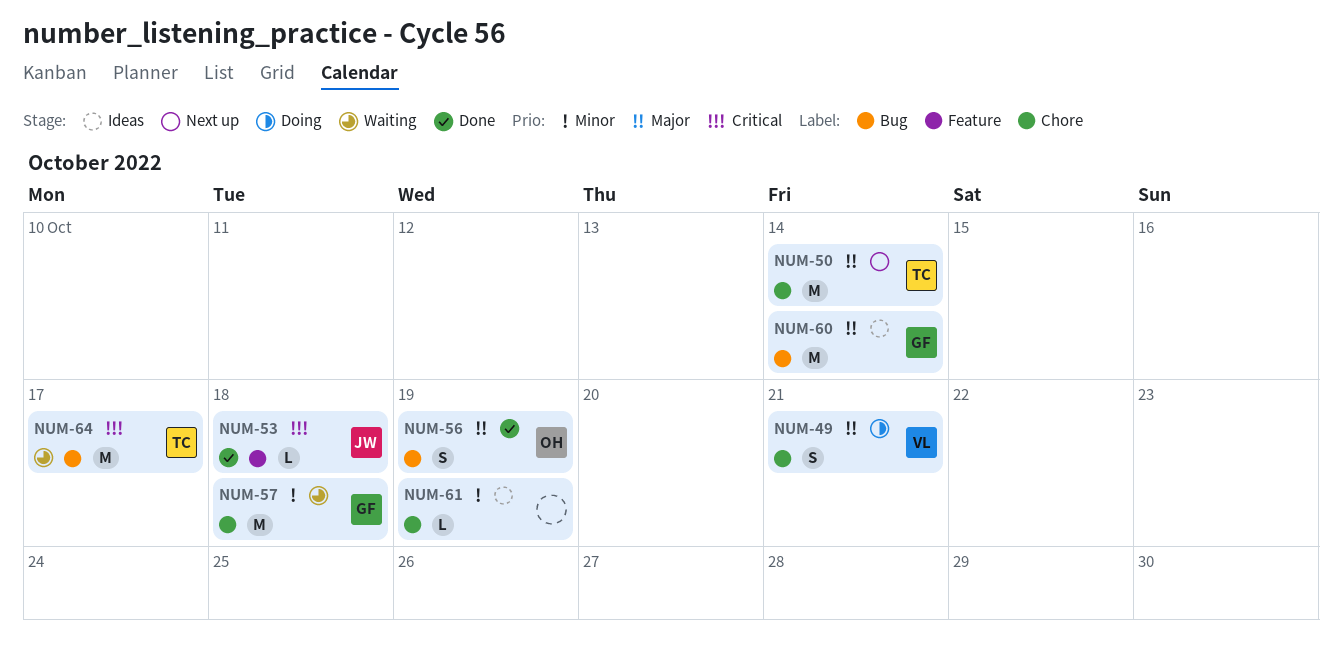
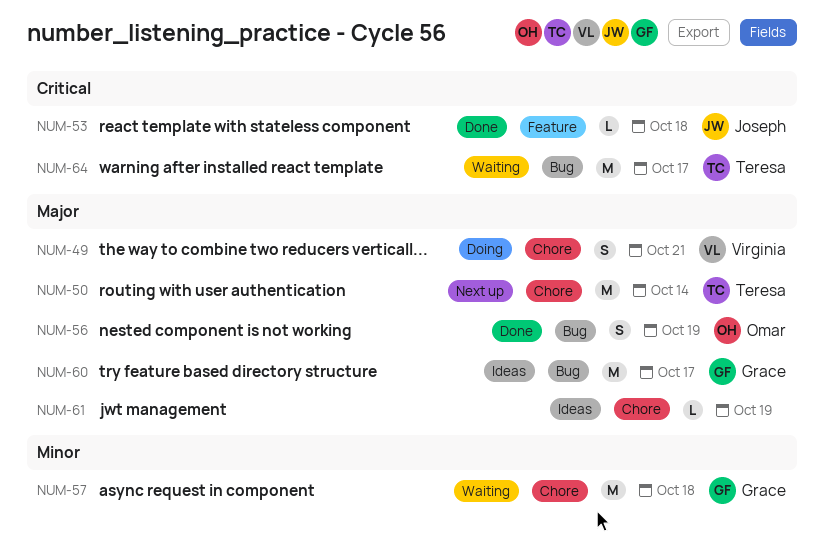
NUM-60, due: Oct 14 -> Oct 17
NUM-61, priority: Minor -> Major

